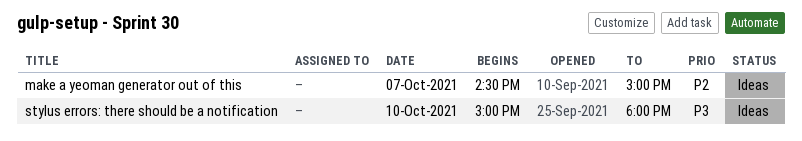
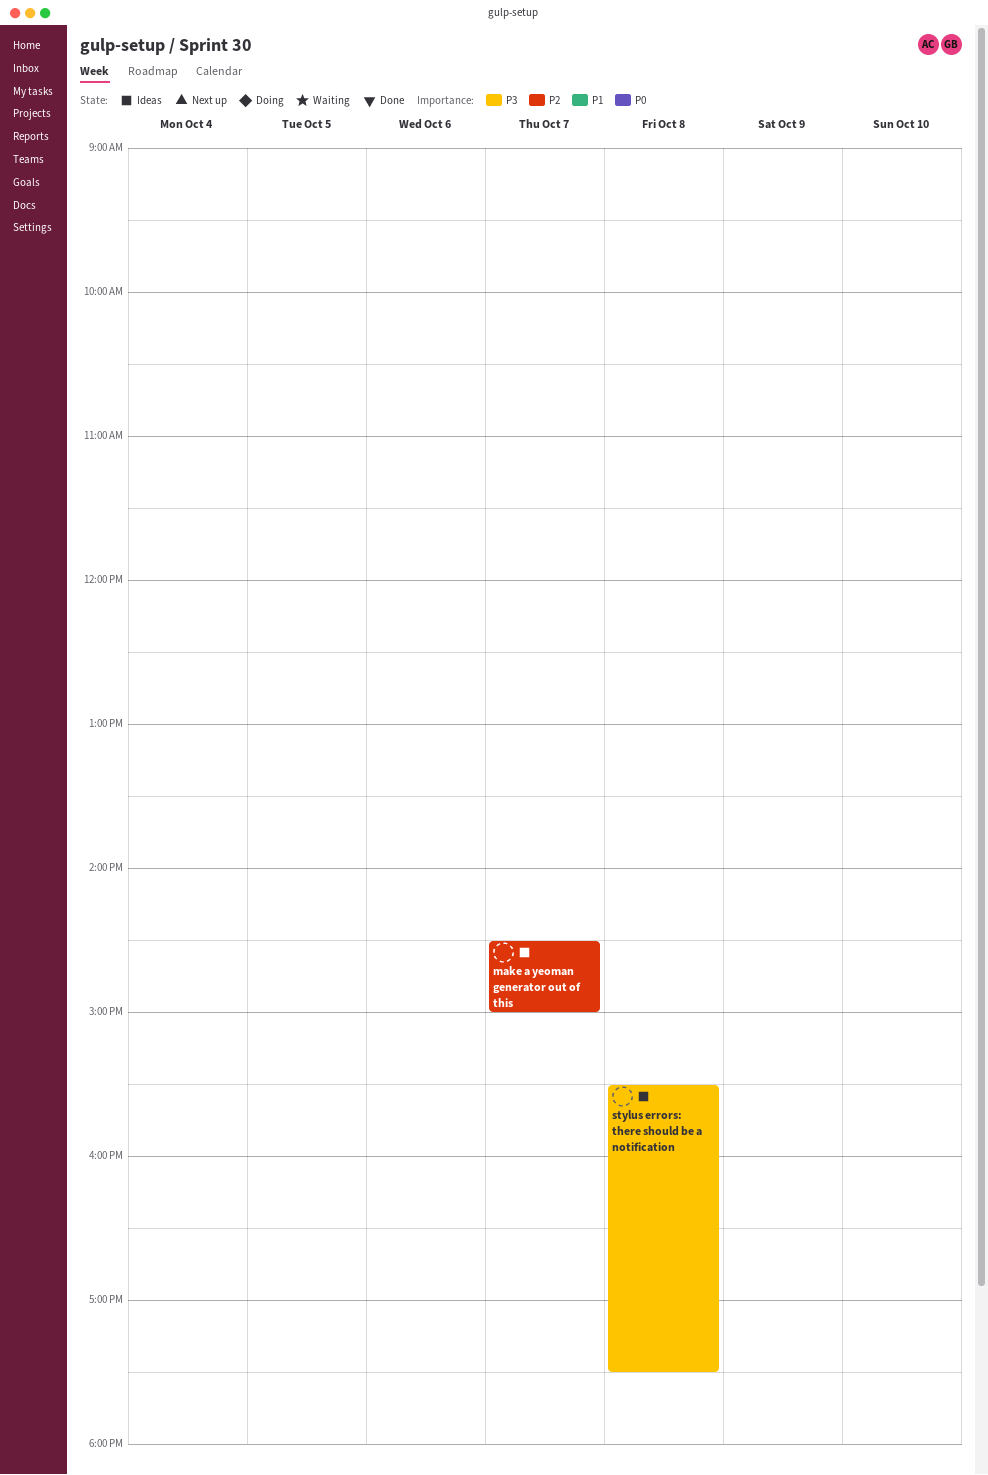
stylus errors: there should be a notification, day: Oct 10 -> Oct 8
stylus errors: there should be a notification, begins: 15:00 -> 15:30
stylus errors: there should be a notification, ends: 18:00 -> 17:30

